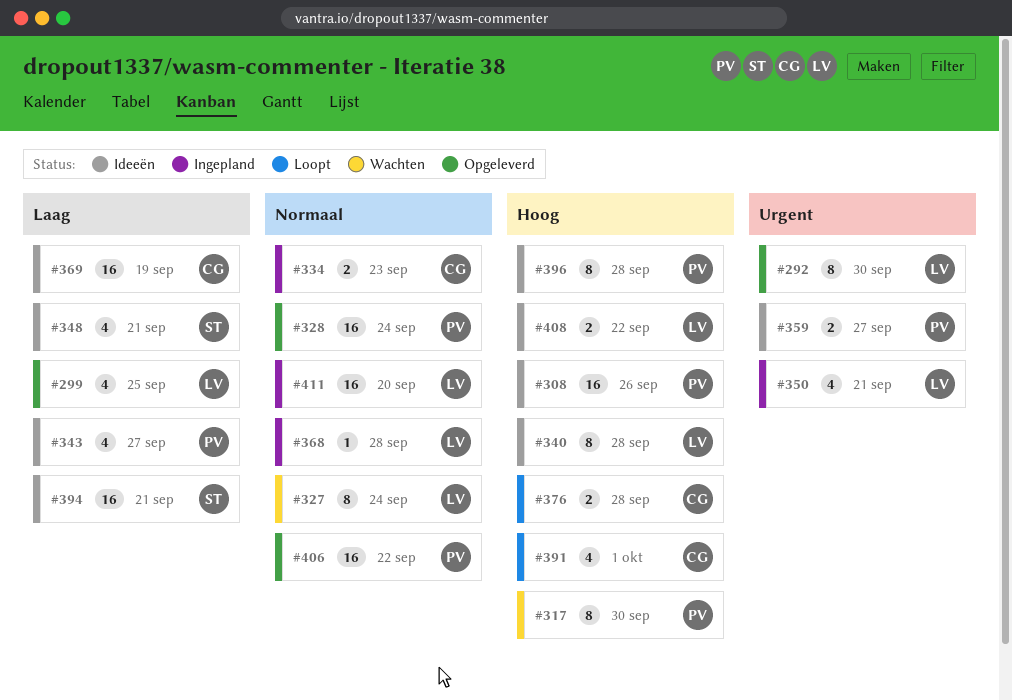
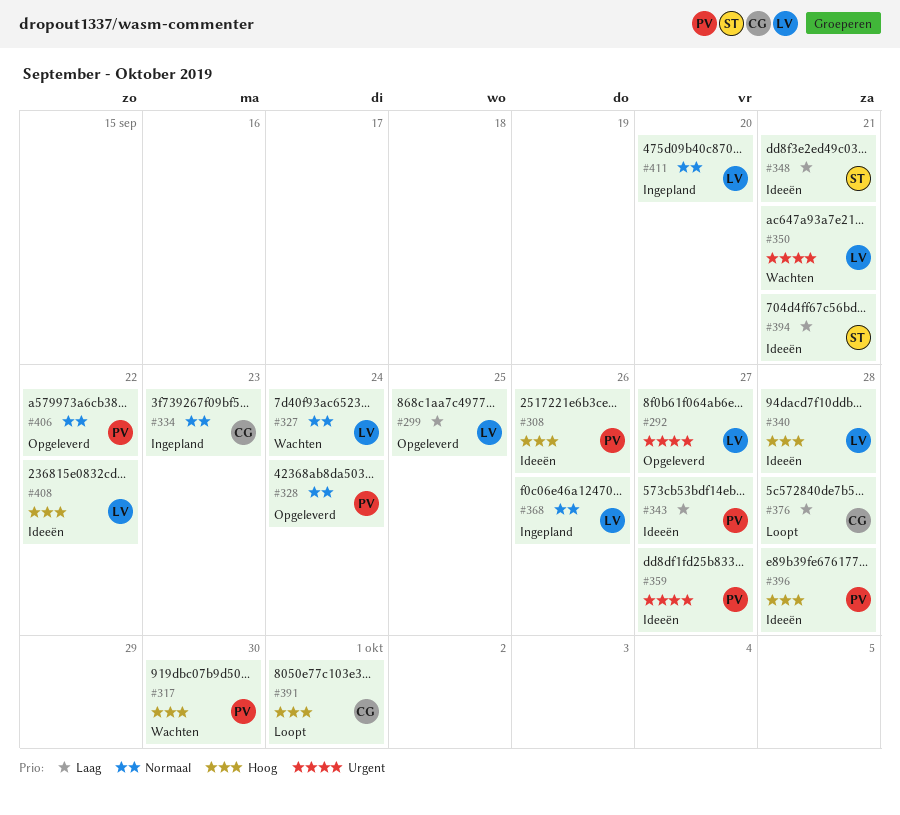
#292, due: Sep 30 -> Sep 27
#350, status: Ingepland -> Wachten
#368, due: Sep 28 -> Sep 26
#369: present -> none
#376, priority: Hoog -> Laag

